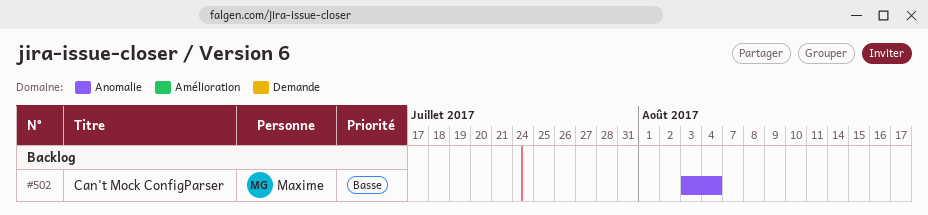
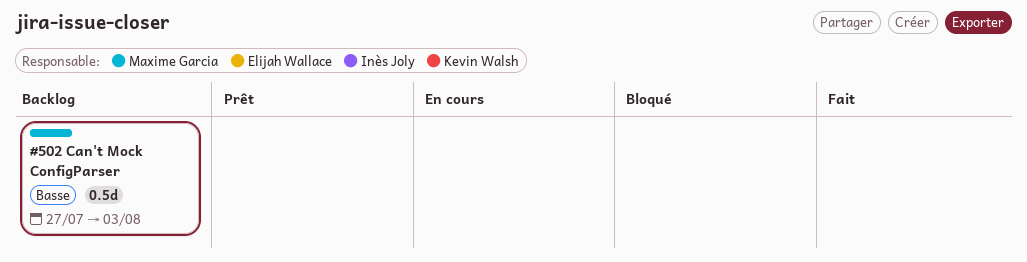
#502, start: Aug 3 -> Jul 27
#502, due: Aug 4 -> Aug 3

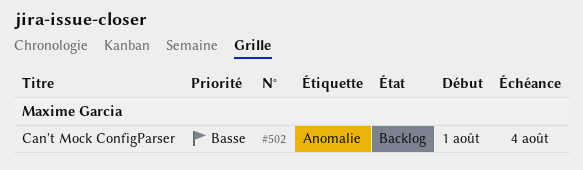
#502, start: Jul 27 -> Aug 1
#502, due: Aug 3 -> Aug 4

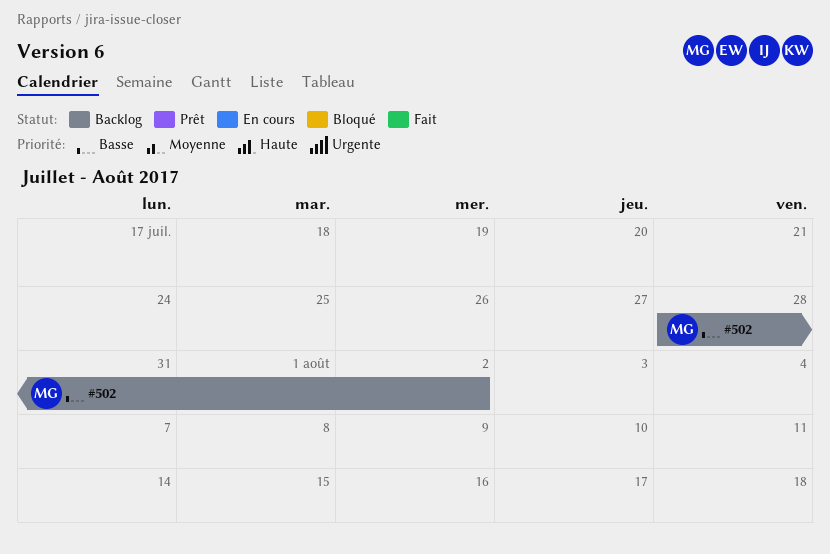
#502, start: Aug 1 -> Jul 28
#502, due: Aug 4 -> Aug 2

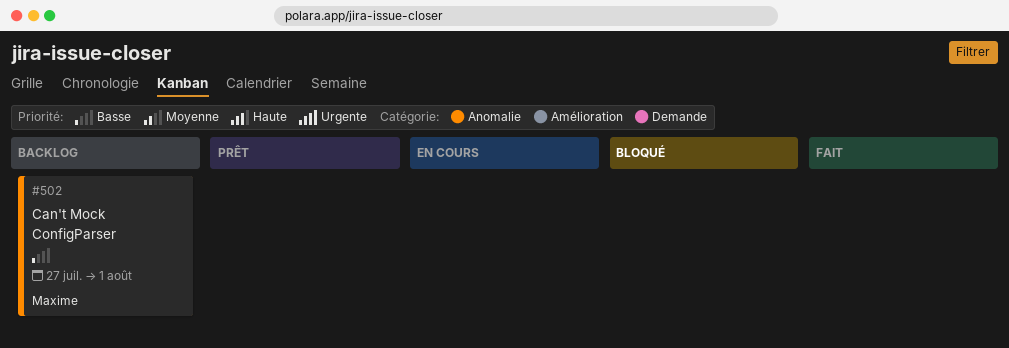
#502, start: Jul 28 -> Jul 27
#502, due: Aug 2 -> Aug 1

